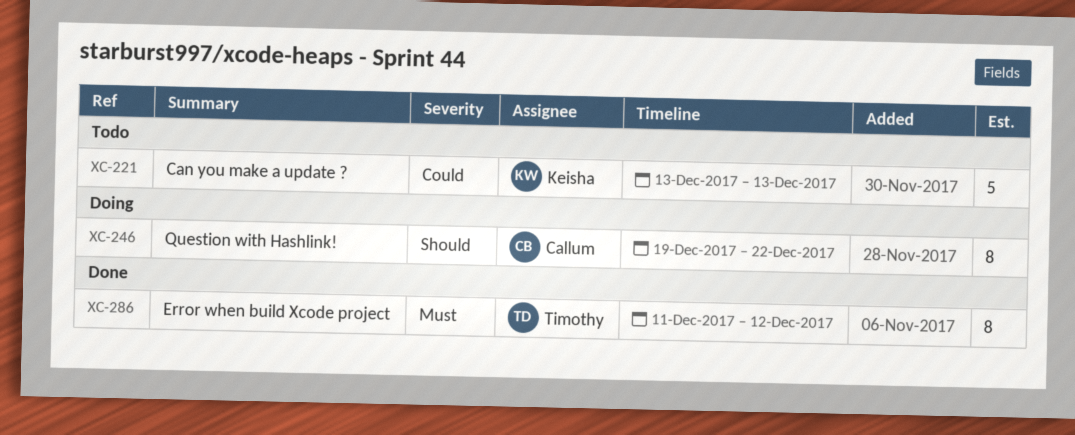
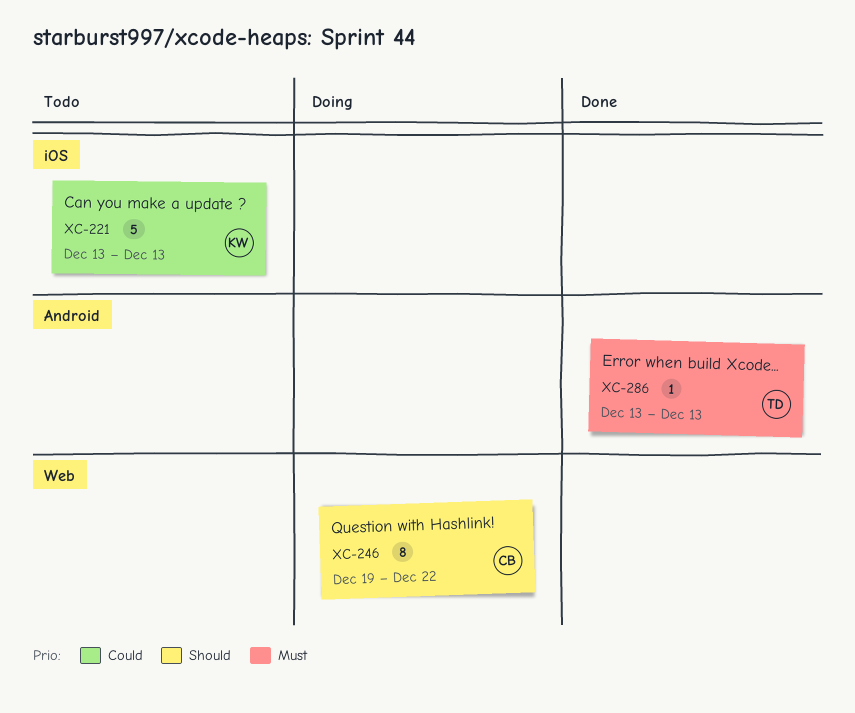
XC-286, estimate: 8 -> 1
XC-286, start: Dec 11 -> Dec 13
XC-286, due: Dec 12 -> Dec 13

